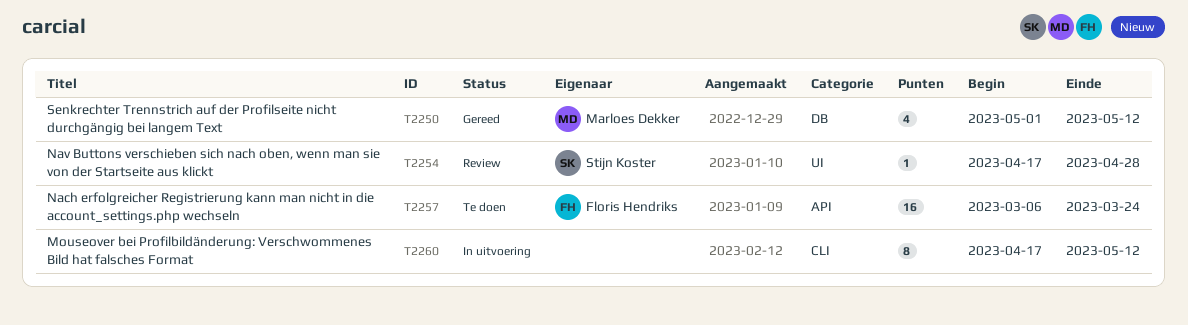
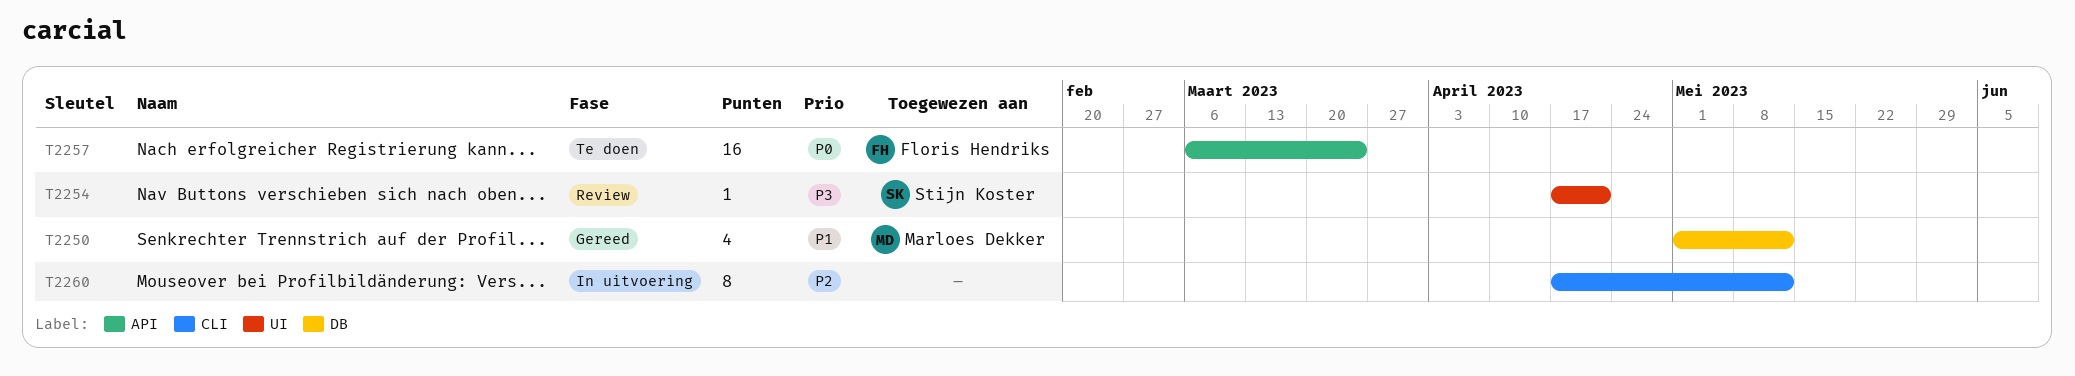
T2254, due: Apr 28 -> Apr 21

